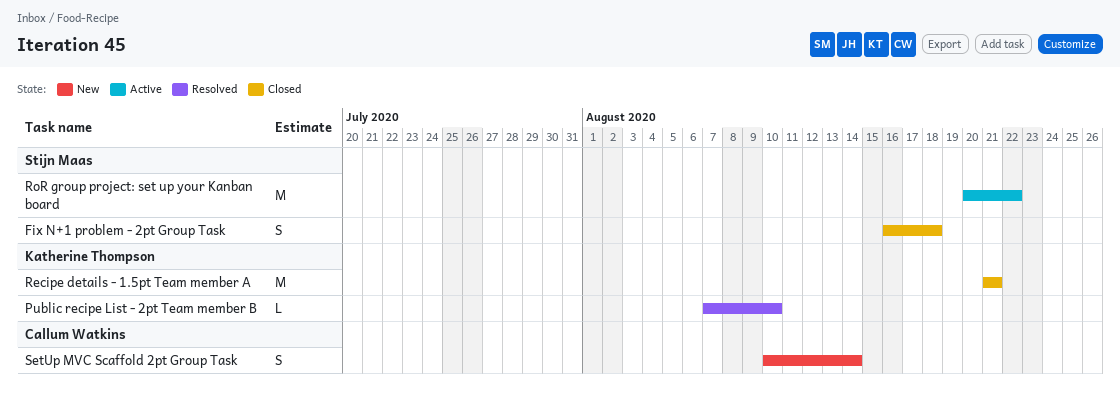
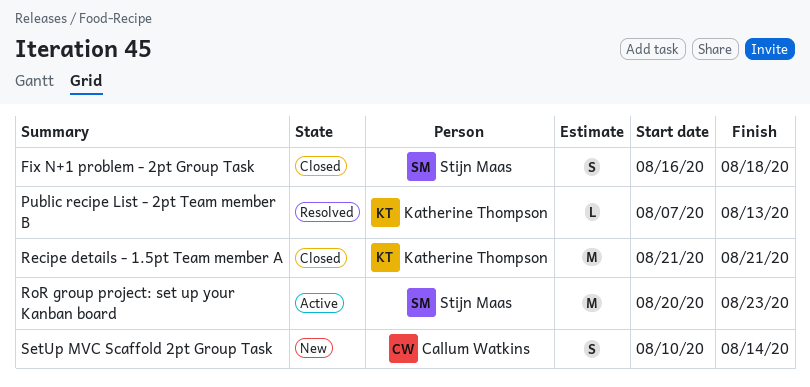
Public recipe List - 2pt Team member B, due: Aug 10 -> Aug 13
RoR group project: set up your Kanban board, due: Aug 22 -> Aug 23

